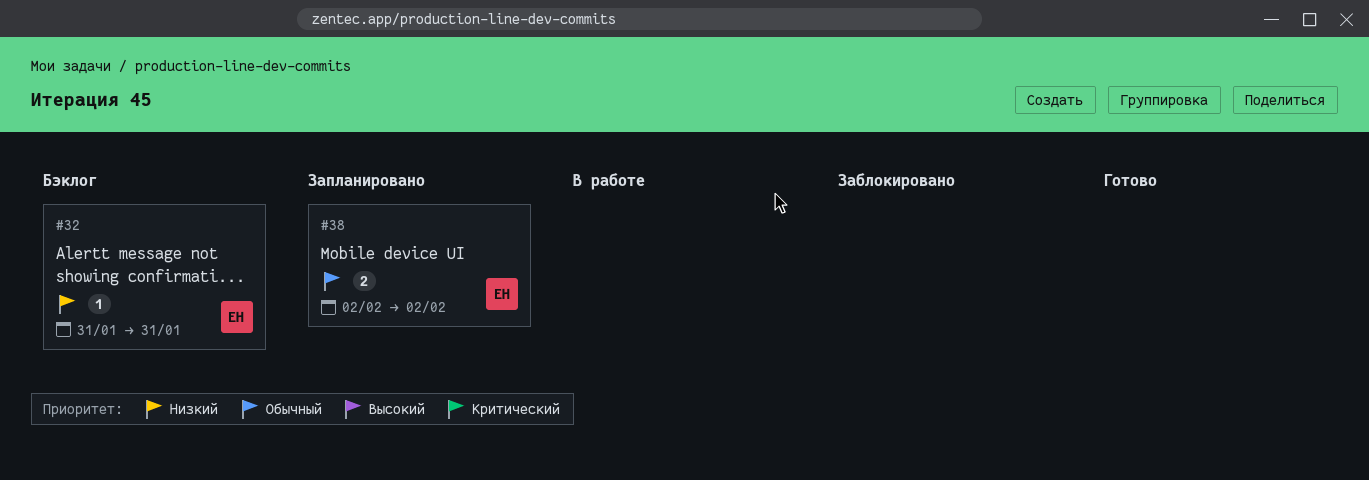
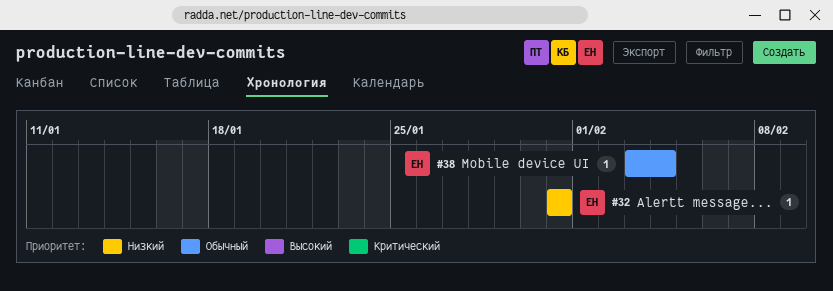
#38, estimate: 2 -> 1
#38, start: Feb 2 -> Feb 3
#38, due: Feb 2 -> Feb 4

